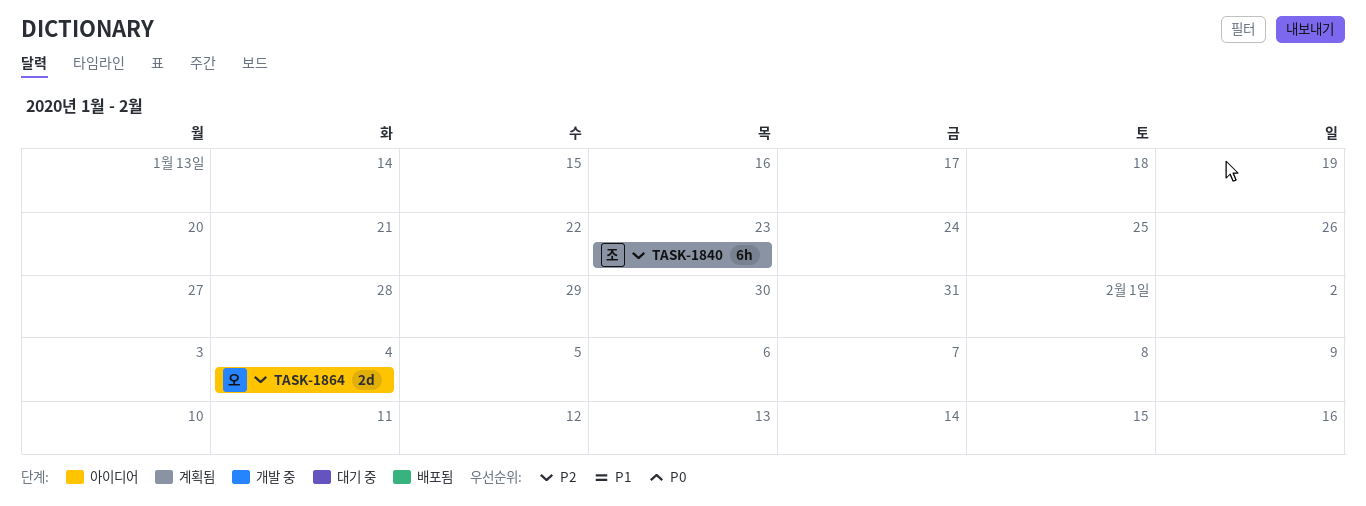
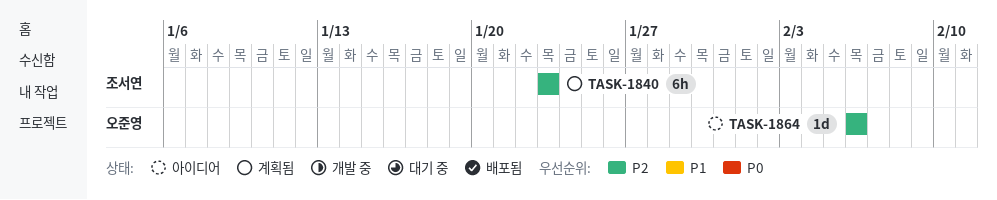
TASK-1864, estimate: 2d -> 1d
TASK-1864, start: Feb 4 -> Feb 6
TASK-1864, due: Feb 4 -> Feb 6

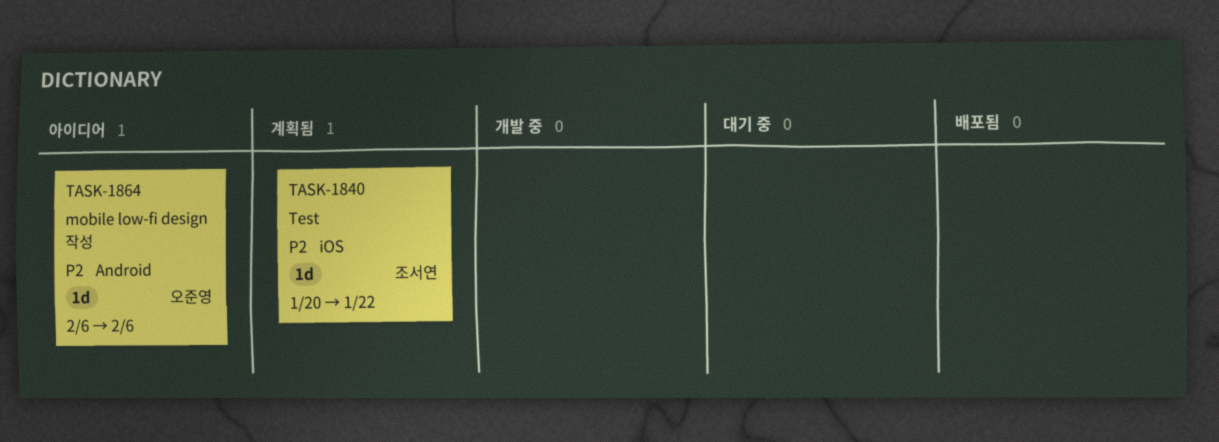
TASK-1840, estimate: 6h -> 1d
TASK-1840, start: Jan 23 -> Jan 20
TASK-1840, due: Jan 23 -> Jan 22

